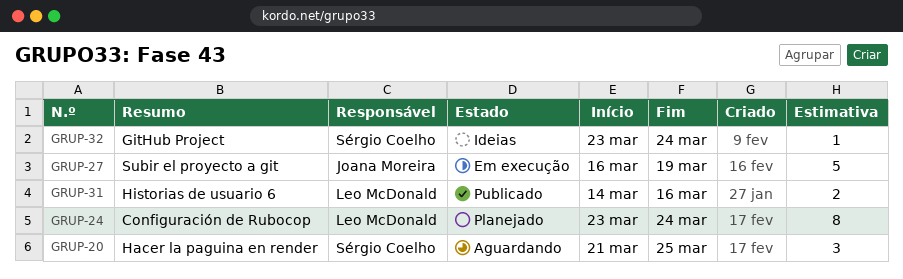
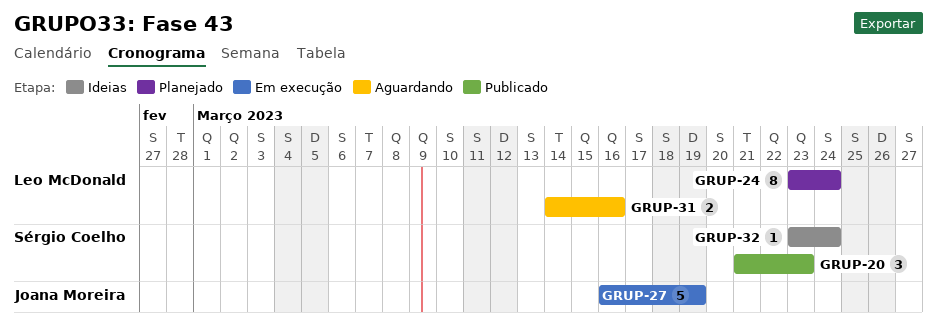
GRUP-20, status: Aguardando -> Publicado
GRUP-20, due: Mar 25 -> Mar 23
GRUP-31, status: Publicado -> Aguardando

